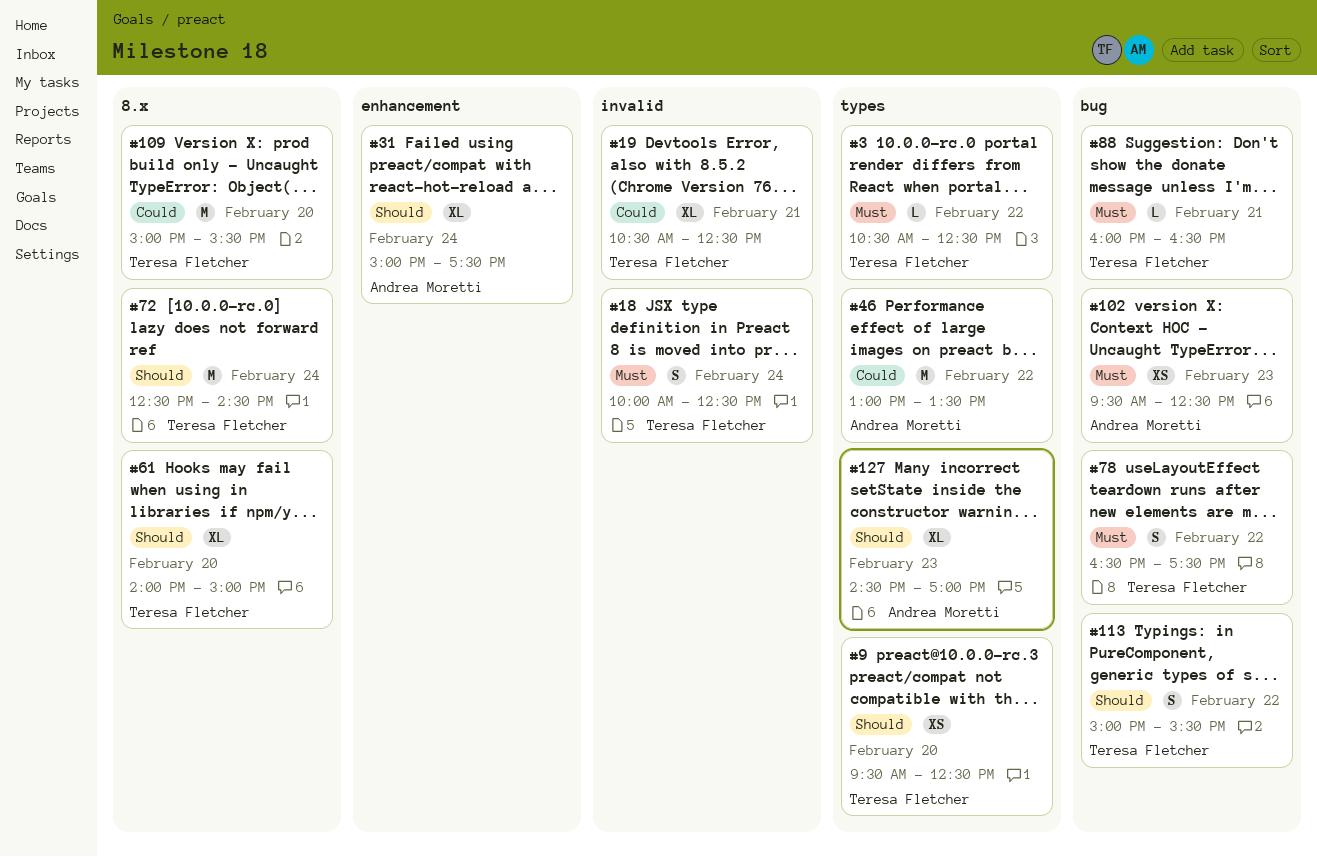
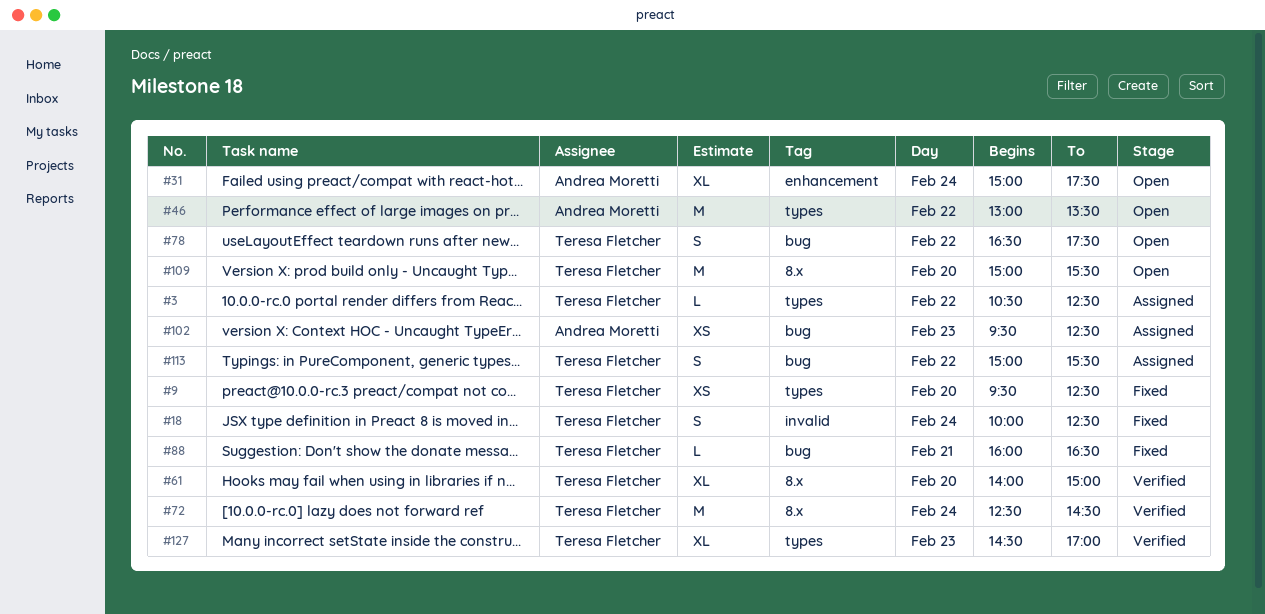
#19: present -> none
#127, owner: Andrea Moretti -> Teresa Fletcher

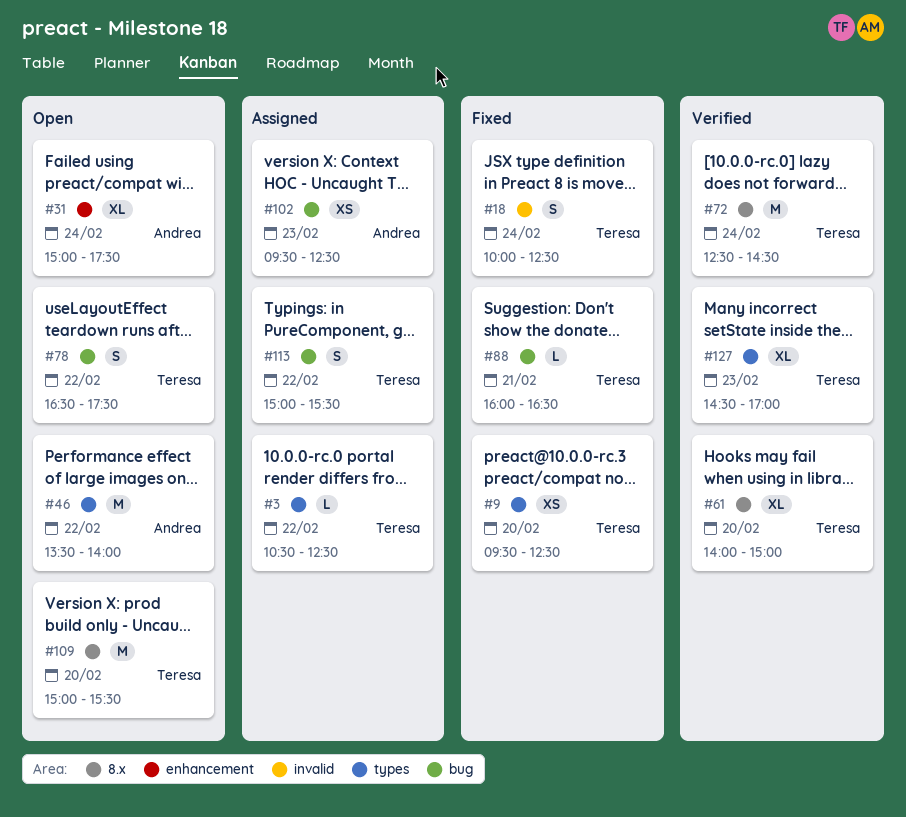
#46, begins: 13:00 -> 13:30
#46, ends: 13:30 -> 14:00

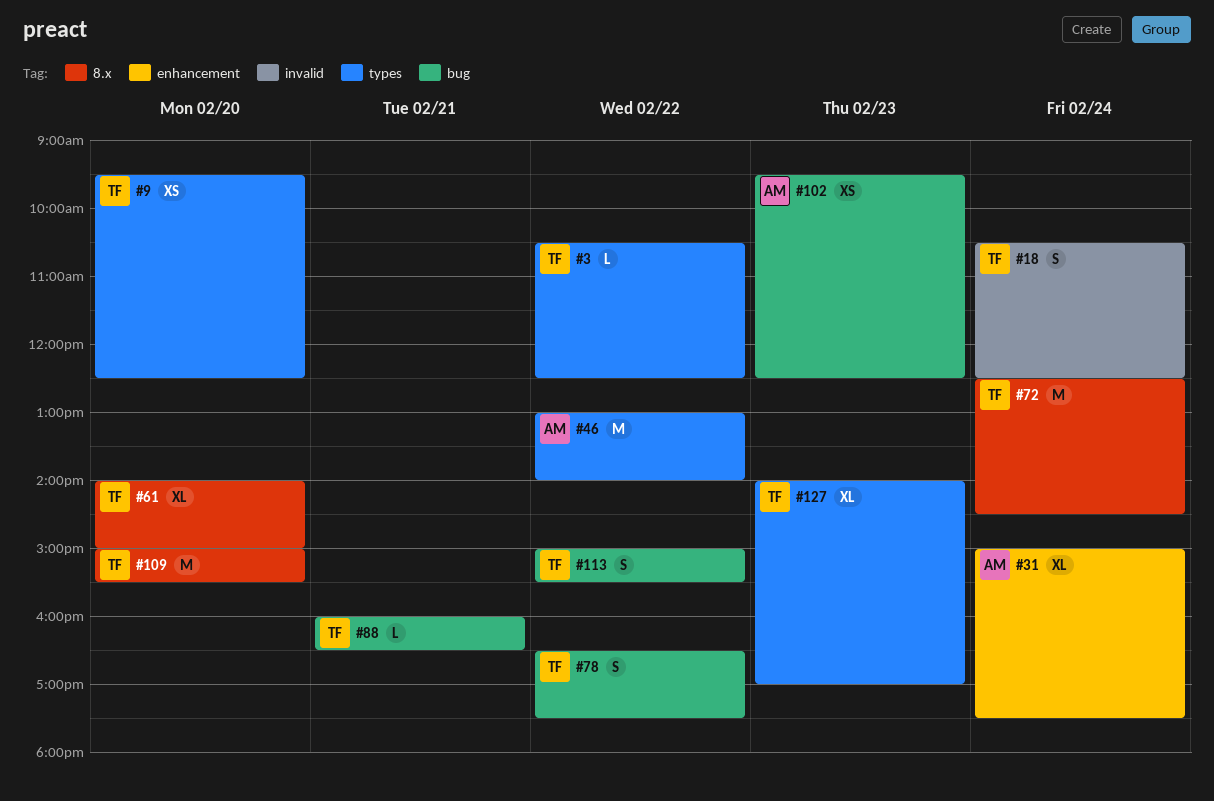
#18, begins: 10:00 -> 10:30
#46, begins: 13:30 -> 13:00
#127, begins: 14:30 -> 14:00

